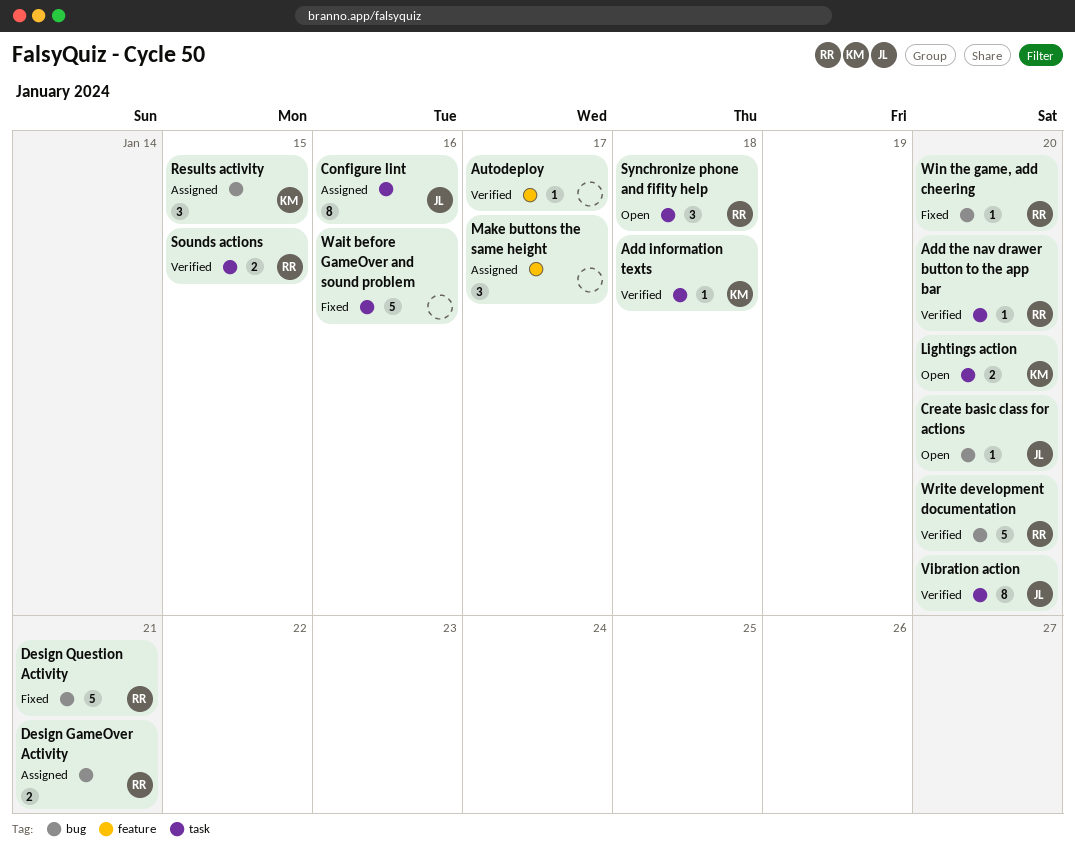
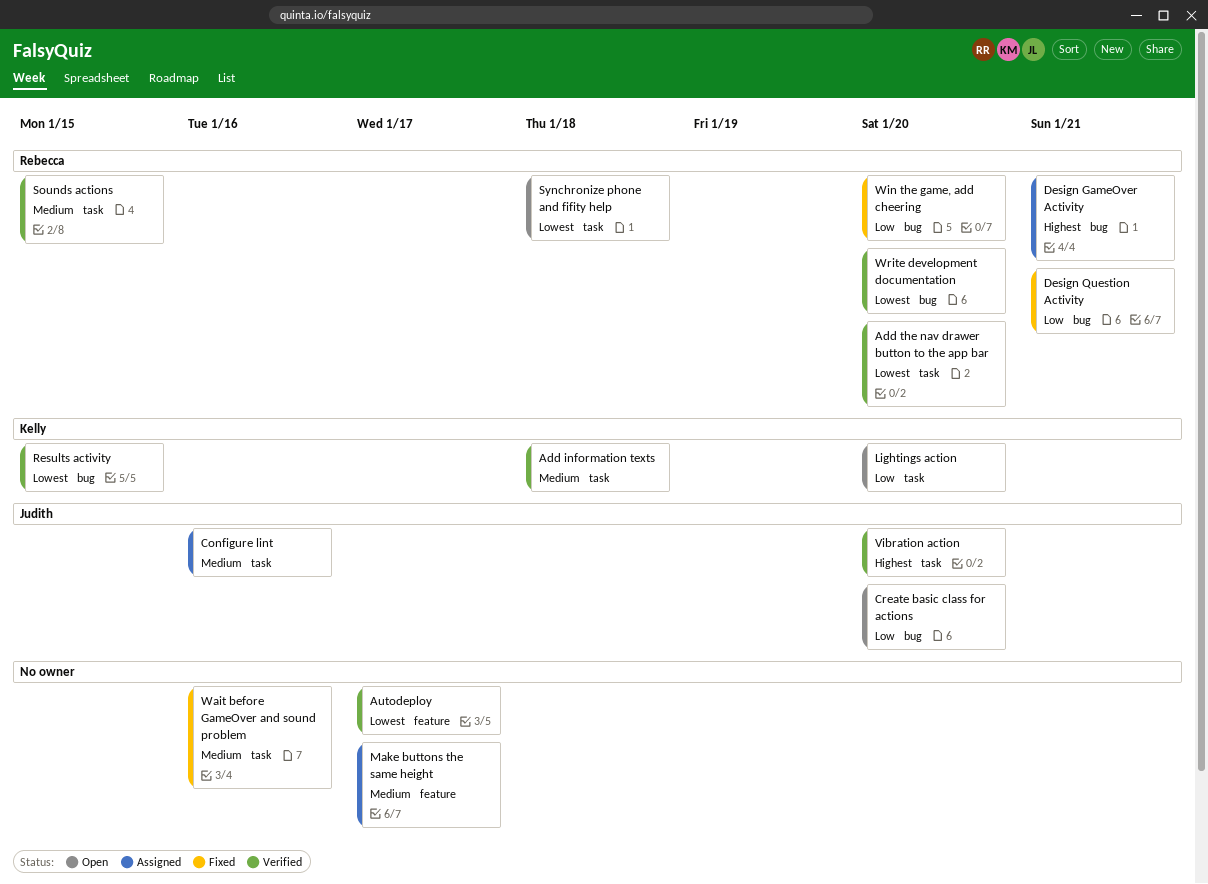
Results activity, status: Assigned -> Verified

